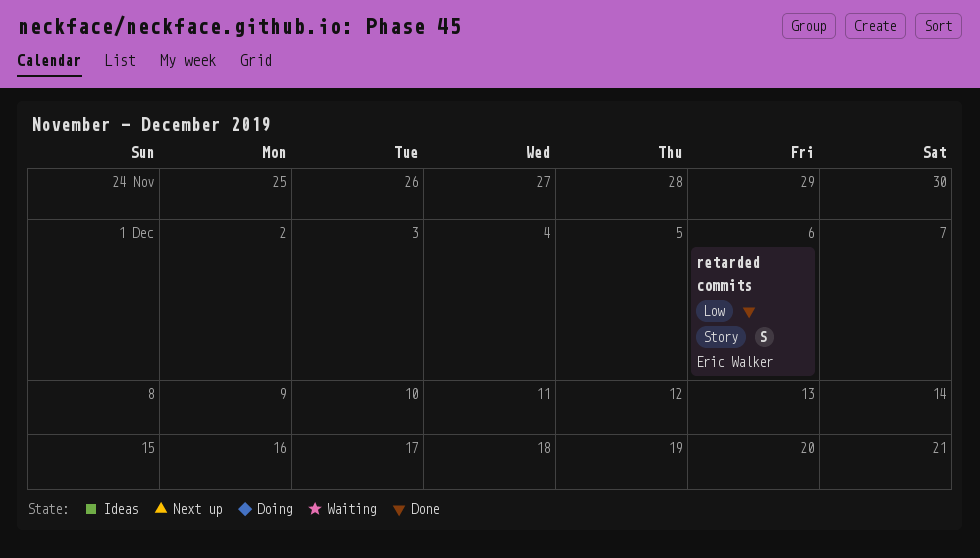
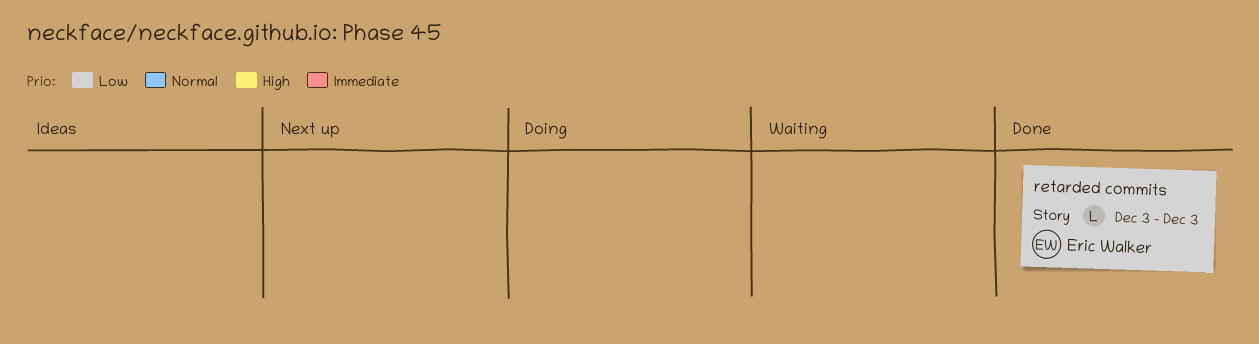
retarded commits, estimate: S -> L
retarded commits, due: Dec 6 -> Dec 3

